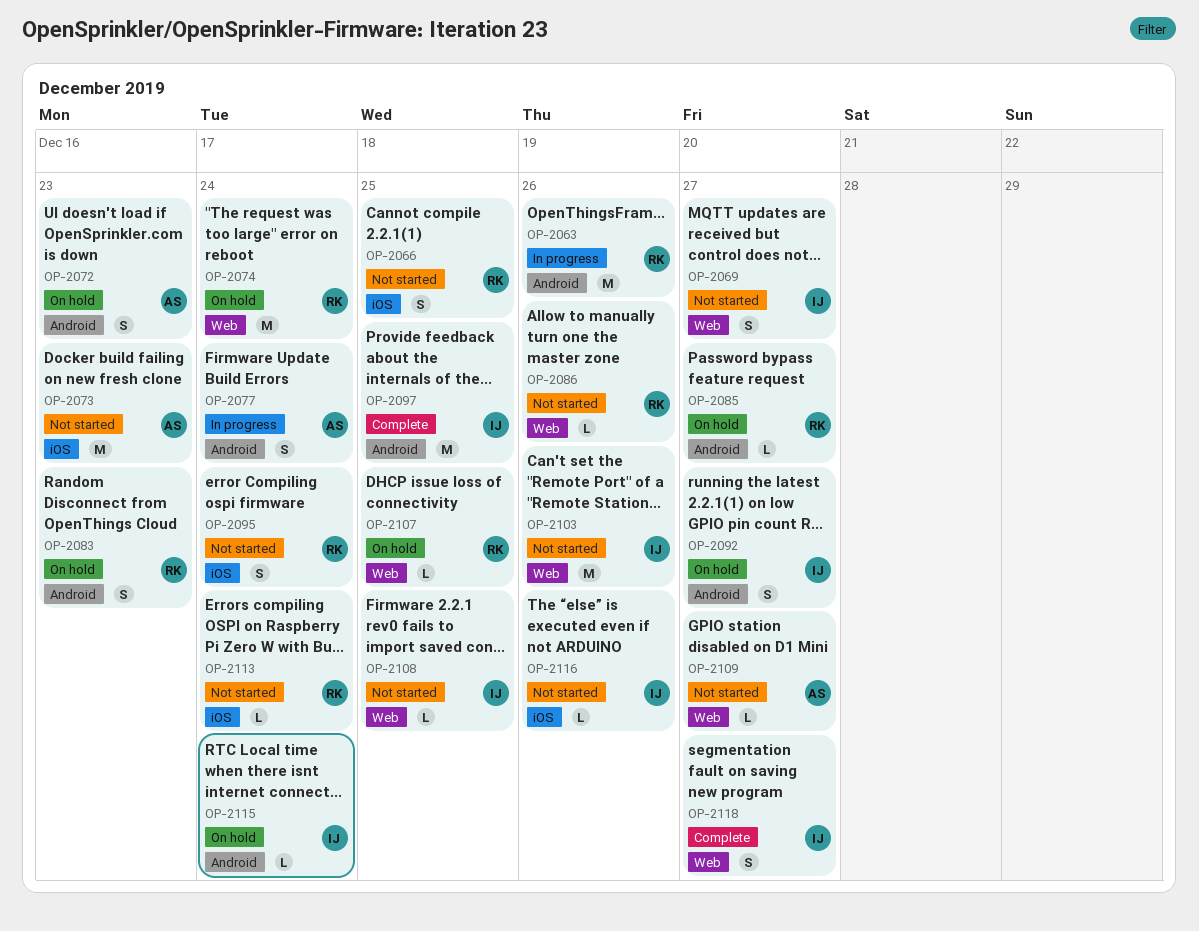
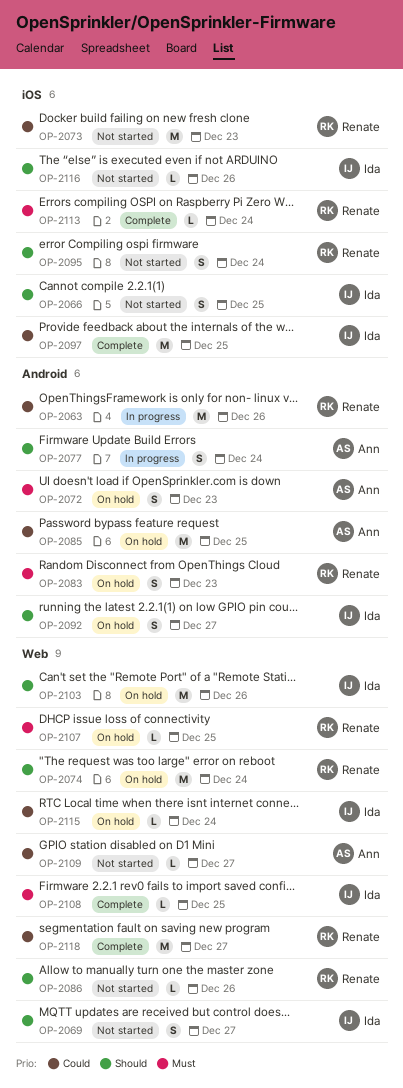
OP-2066, owner: Renate -> Ida
OP-2073, owner: Ann -> Renate
OP-2085, owner: Renate -> Ann
OP-2085, estimate: L -> M
OP-2085, due: Dec 27 -> Dec 25
OP-2097, label: Android -> iOS
OP-2103, status: Not started -> On hold
OP-2108, status: Not started -> Complete
OP-2113, status: Not started -> Complete
OP-2115, label: Android -> Web
OP-2118, owner: Ida -> Renate
OP-2118, estimate: S -> M

